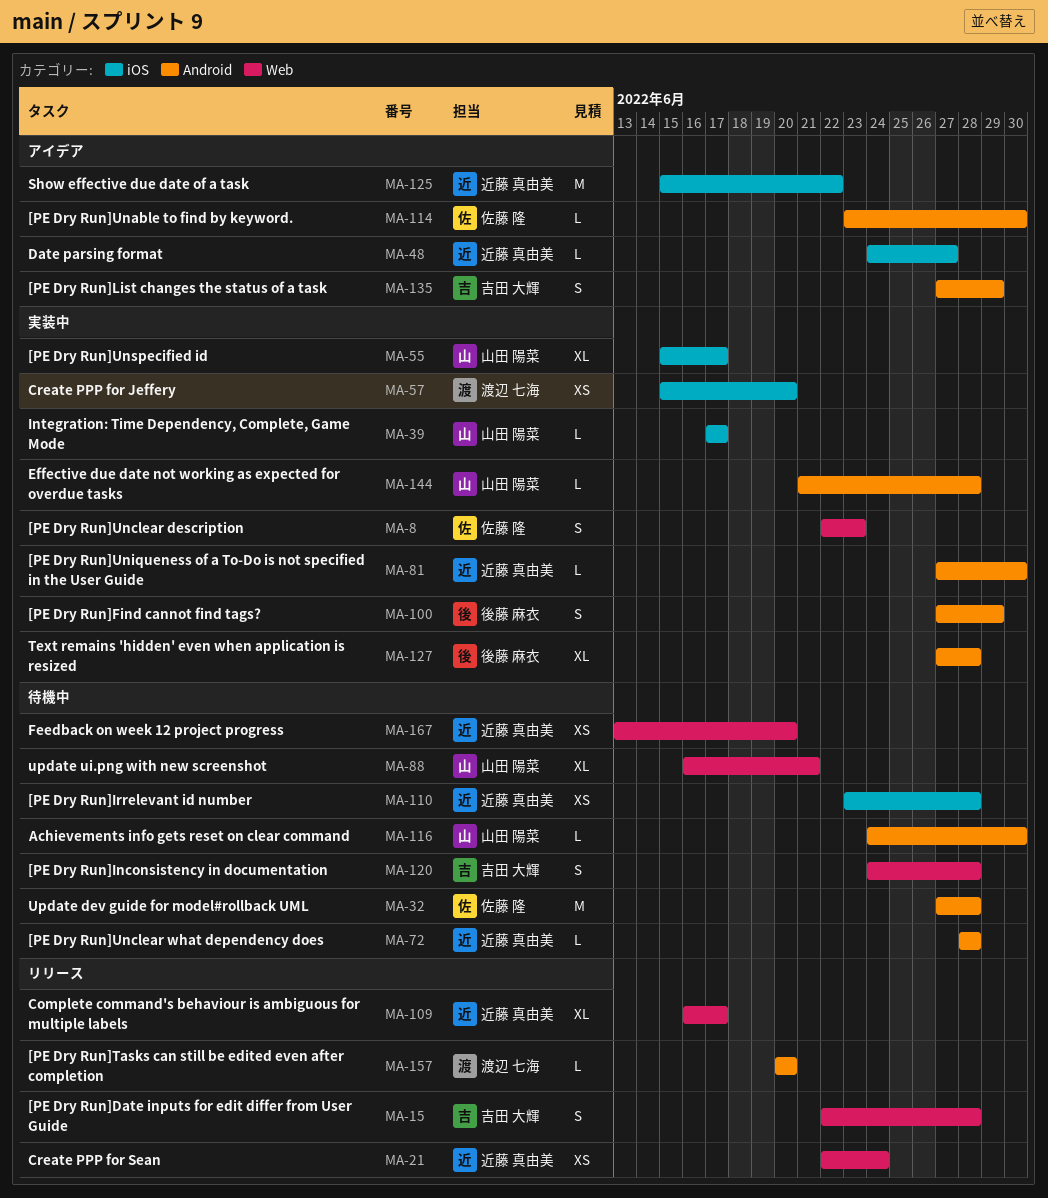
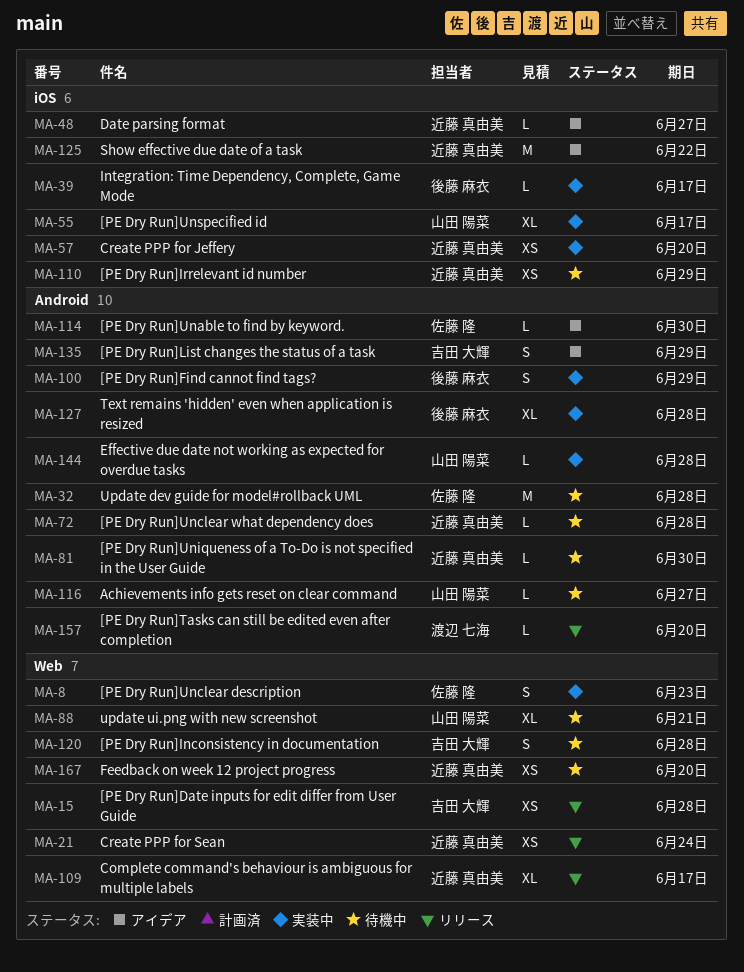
MA-15, estimate: S -> XS
MA-39, owner: 山田 陽菜 -> 後藤 麻衣
MA-57, owner: 渡辺 七海 -> 近藤 真由美
MA-81, status: 実装中 -> 待機中
MA-110, due: Jun 28 -> Jun 29
MA-116, due: Jun 30 -> Jun 27

